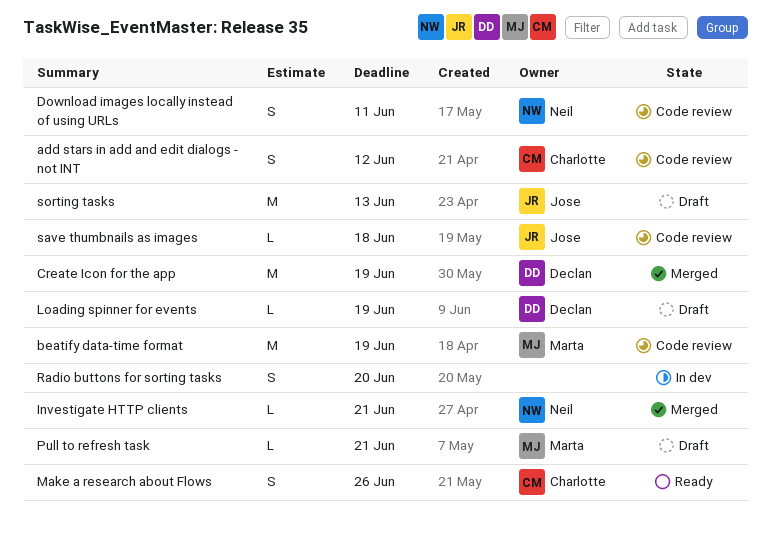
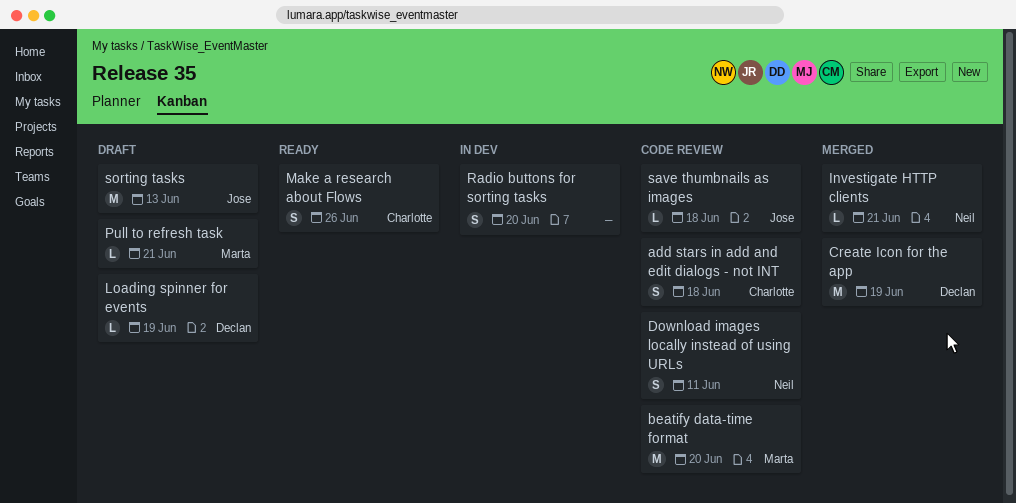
add stars in add and edit dialogs - not INT, due: Jun 12 -> Jun 18
beatify data-time format, due: Jun 19 -> Jun 20

